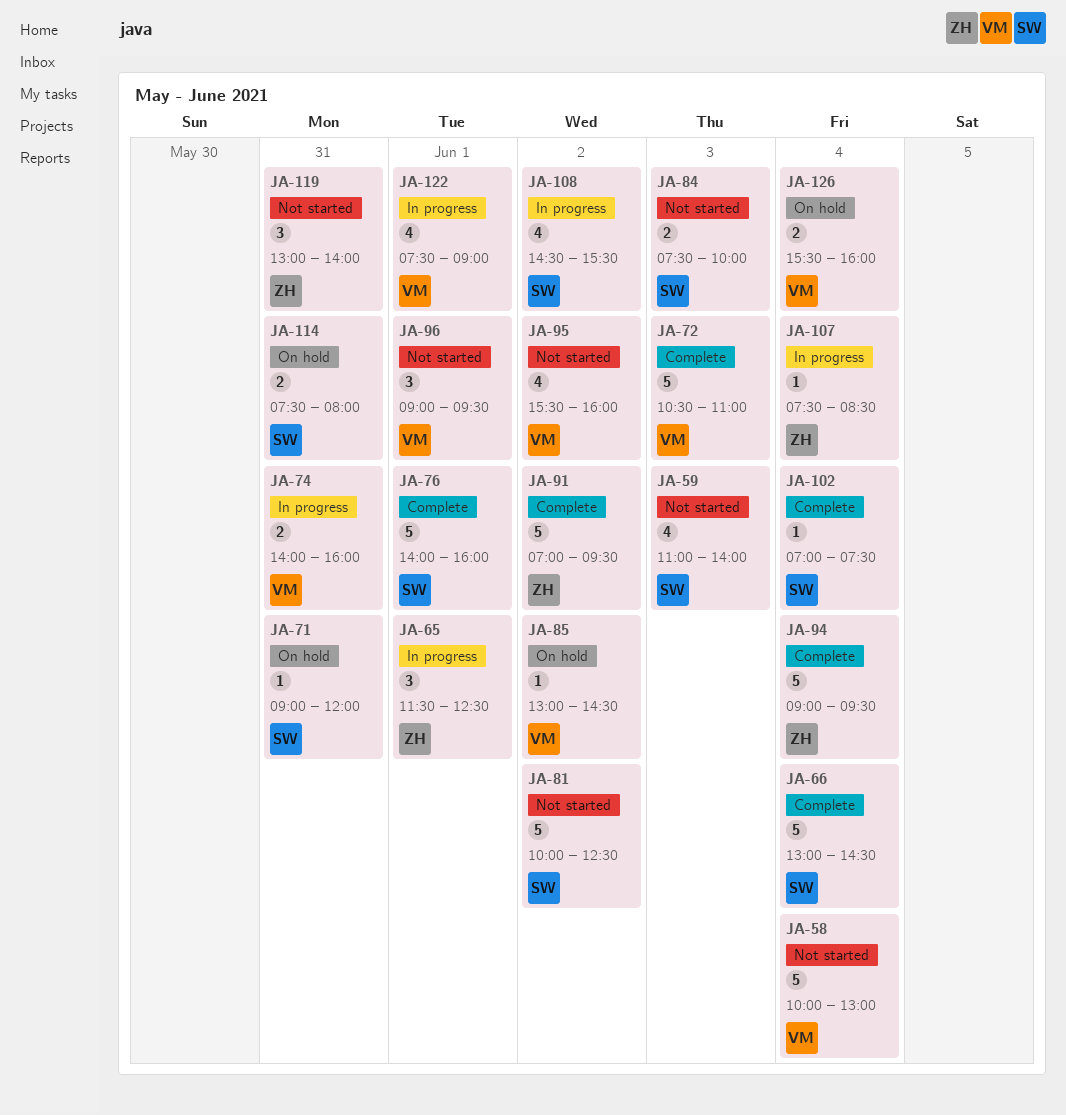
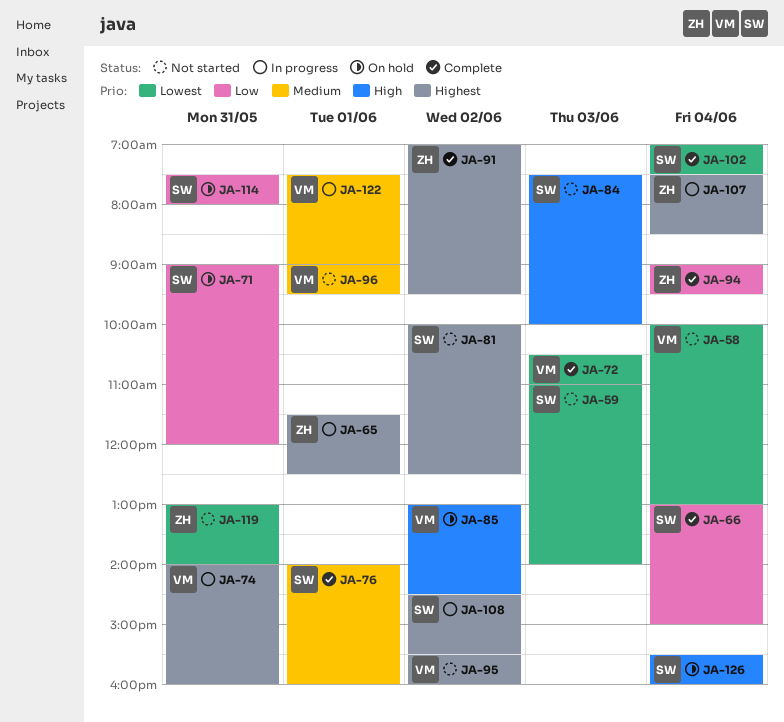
JA-66, ends: 14:30 -> 15:00
JA-126, owner: VM -> SW

